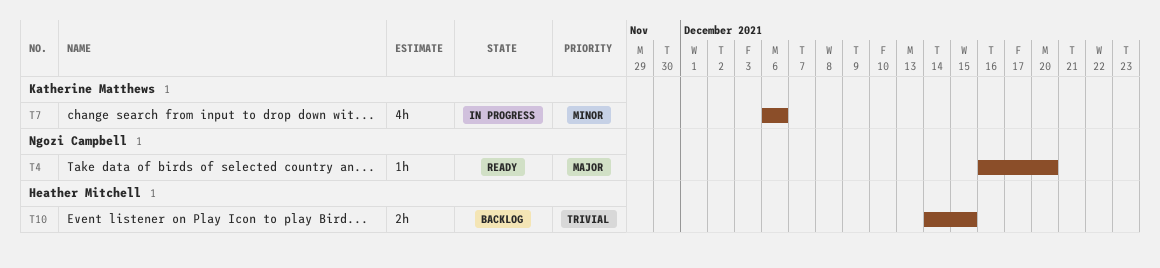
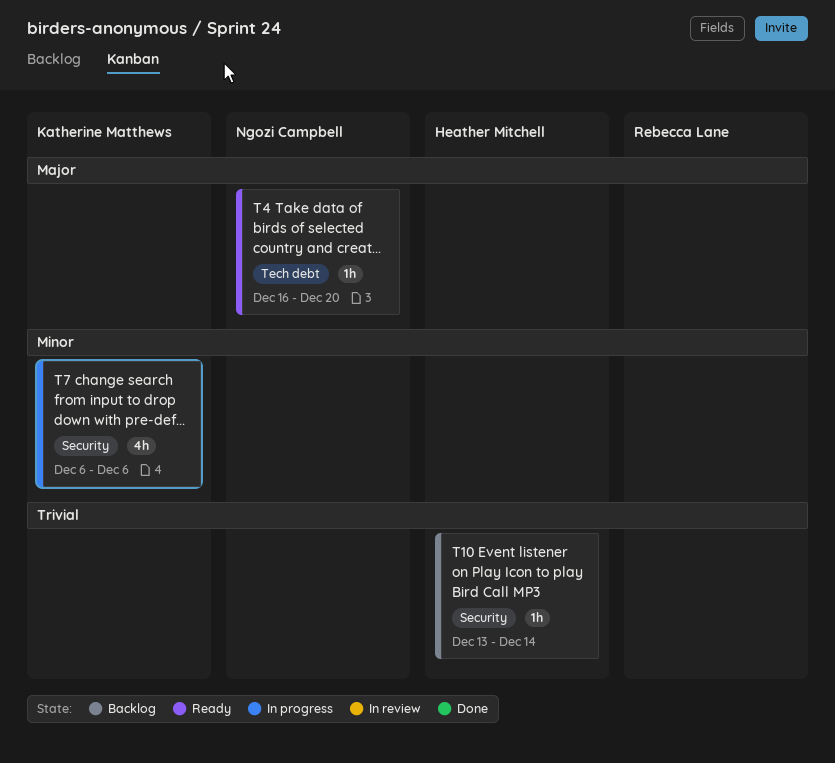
T10, estimate: 2h -> 1h
T10, start: Dec 14 -> Dec 13
T10, due: Dec 15 -> Dec 14

